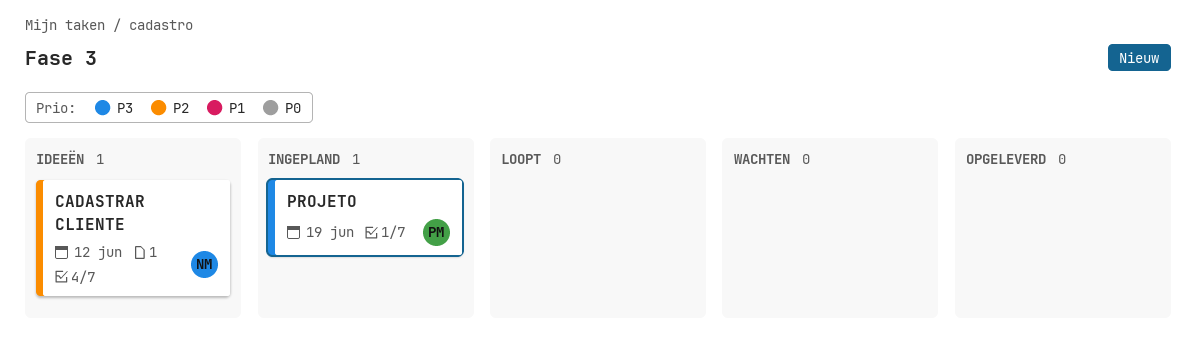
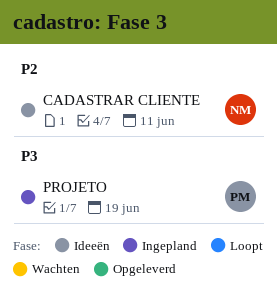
CADASTRAR CLIENTE, due: Jun 12 -> Jun 11

